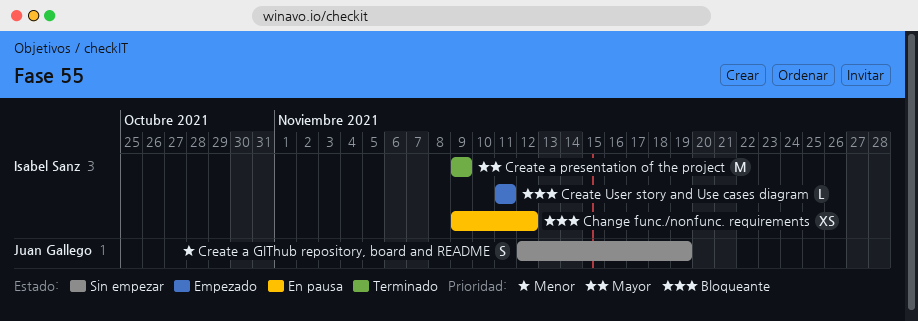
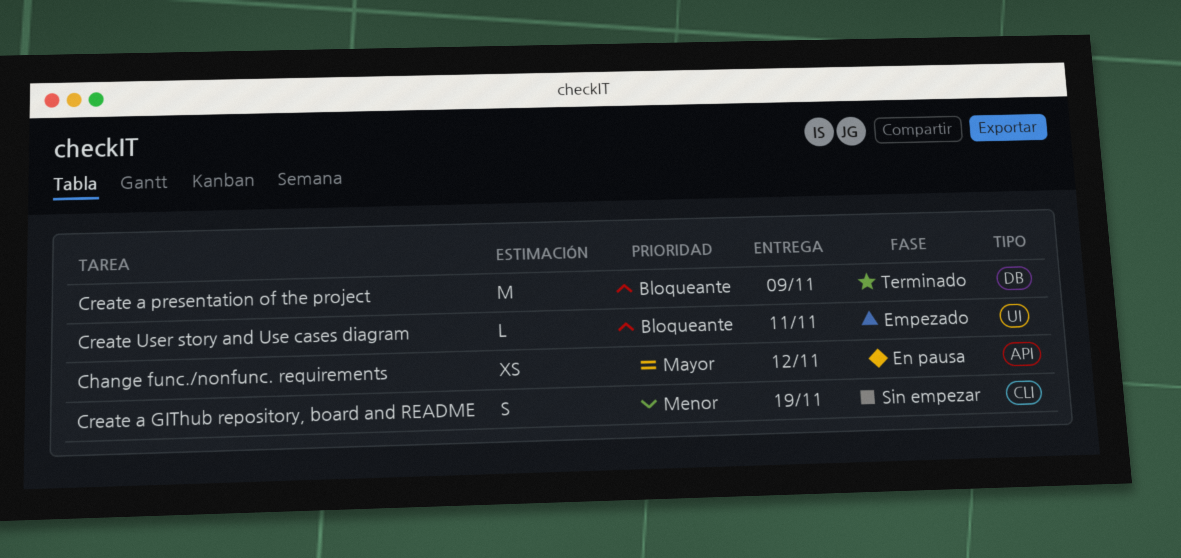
Change func./nonfunc. requirements, priority: Bloqueante -> Mayor
Create a presentation of the project, priority: Mayor -> Bloqueante

